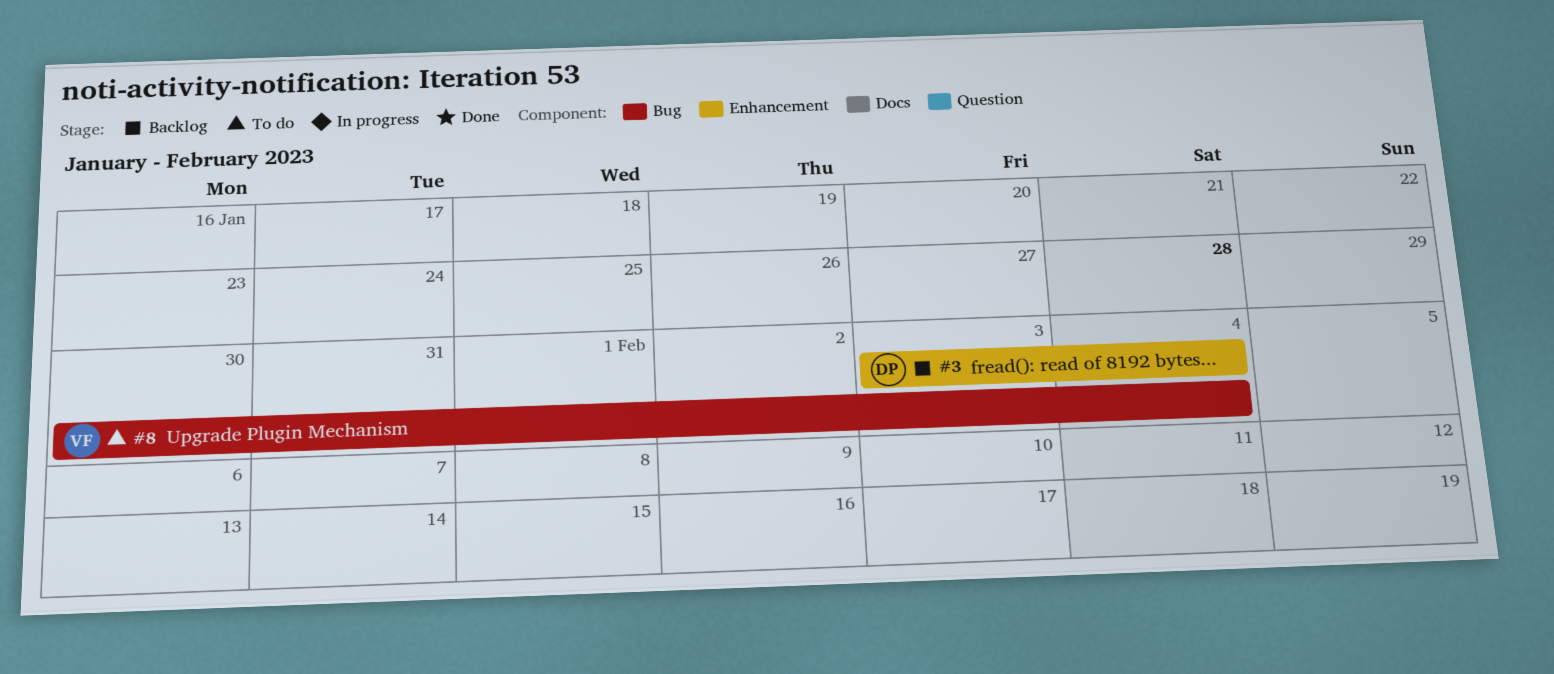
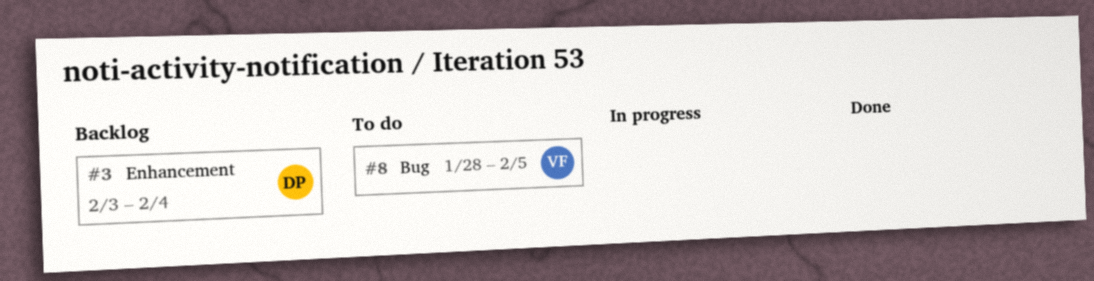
#8, start: Jan 30 -> Jan 28
#8, due: Feb 4 -> Feb 5

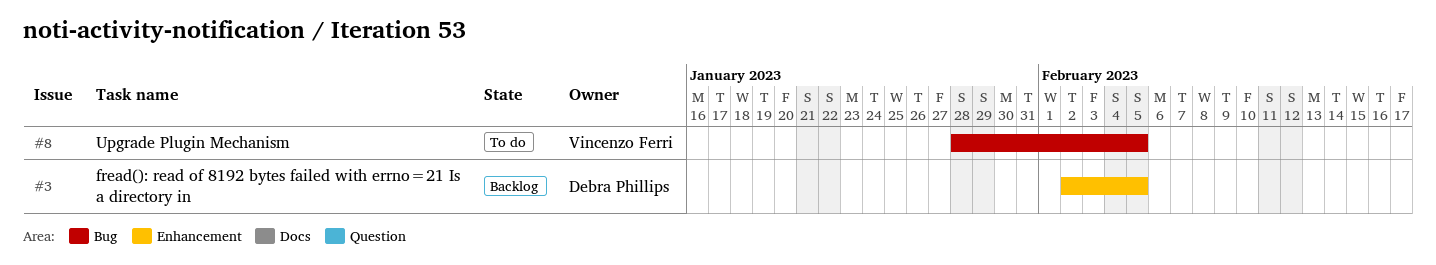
#3, start: Feb 3 -> Feb 2
#3, due: Feb 4 -> Feb 5

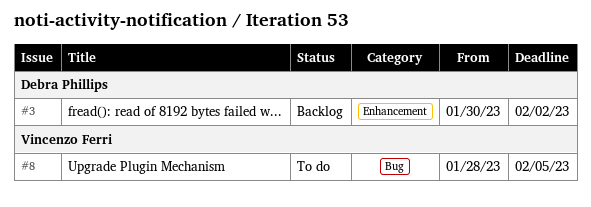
#3, start: Feb 2 -> Jan 30
#3, due: Feb 5 -> Feb 2

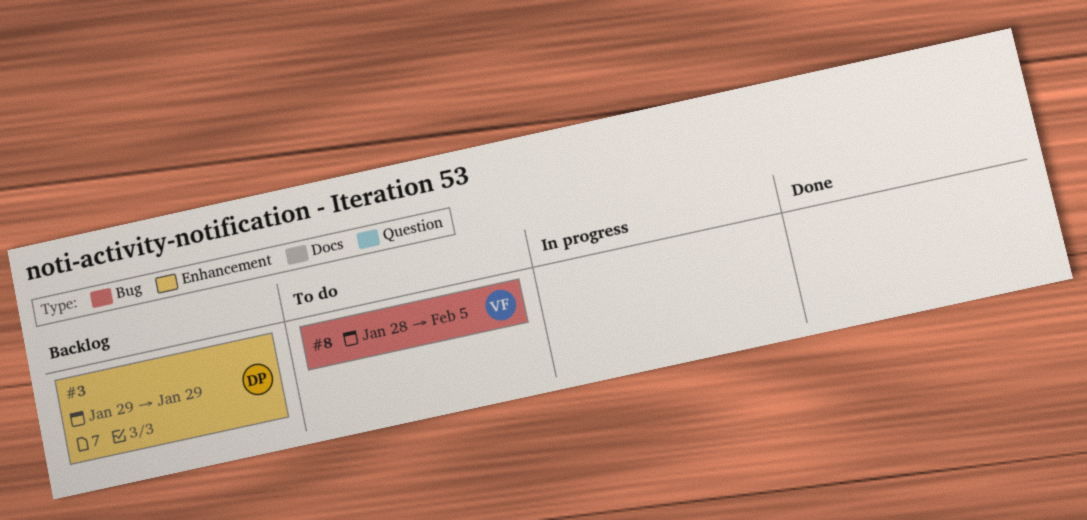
#3, start: Jan 30 -> Jan 29
#3, due: Feb 2 -> Jan 29

